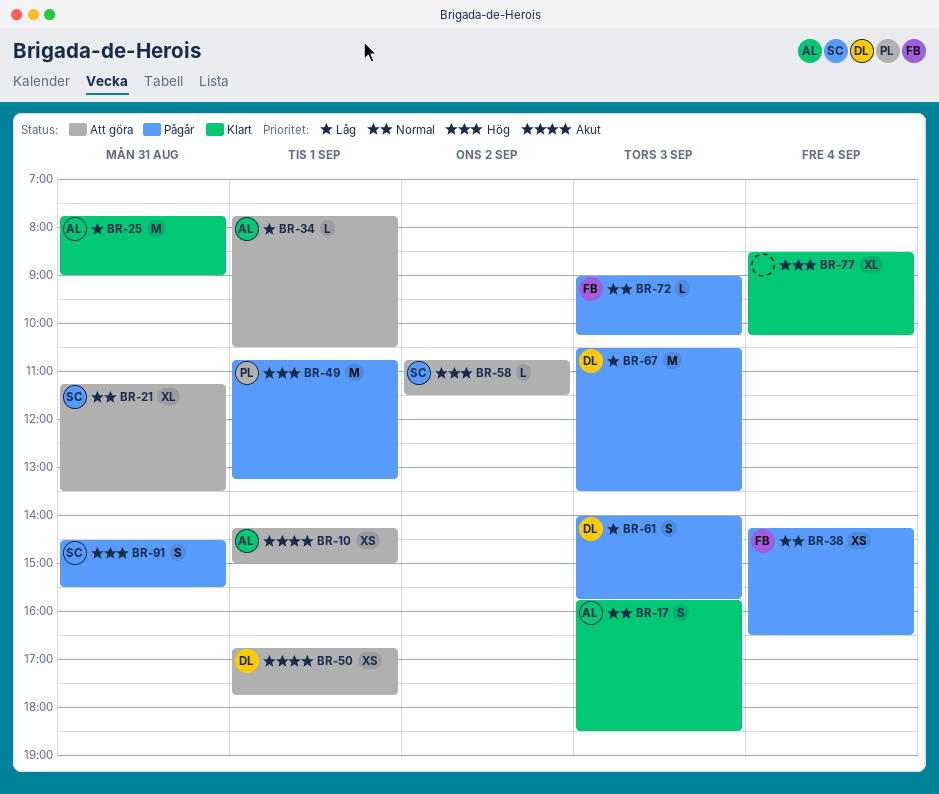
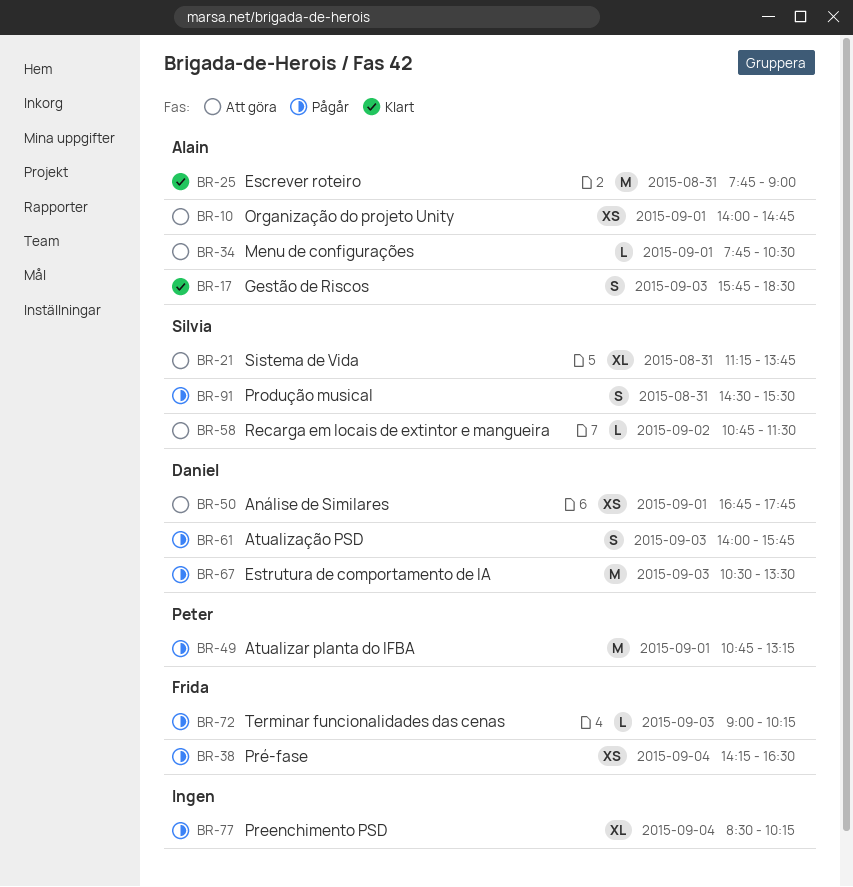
BR-10, begins: 14:15 -> 14:00
BR-10, ends: 15:00 -> 14:45
BR-21, ends: 13:30 -> 13:45
BR-77, status: Klart -> Pågår

